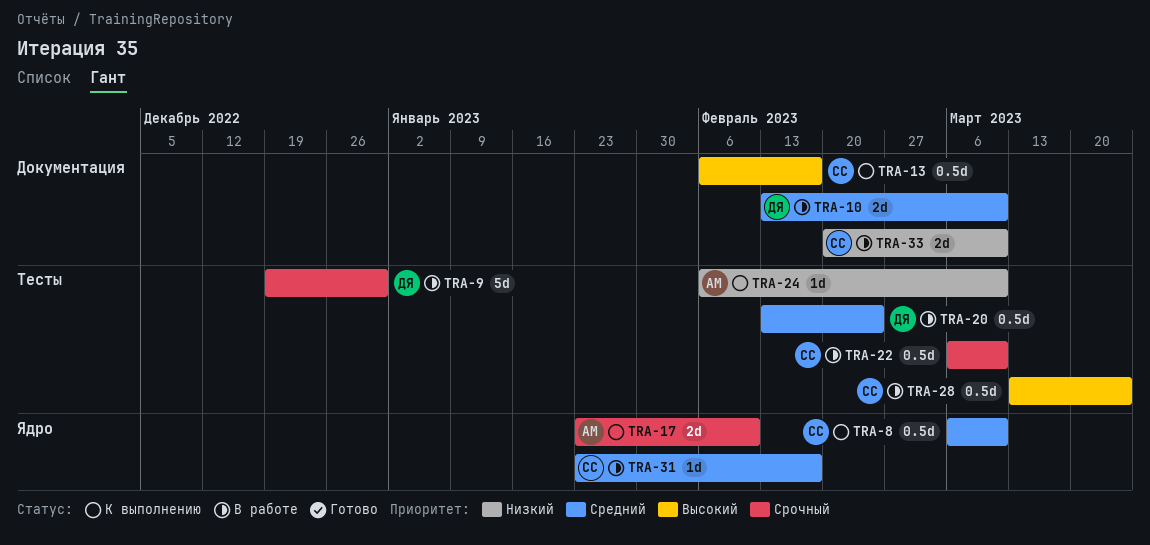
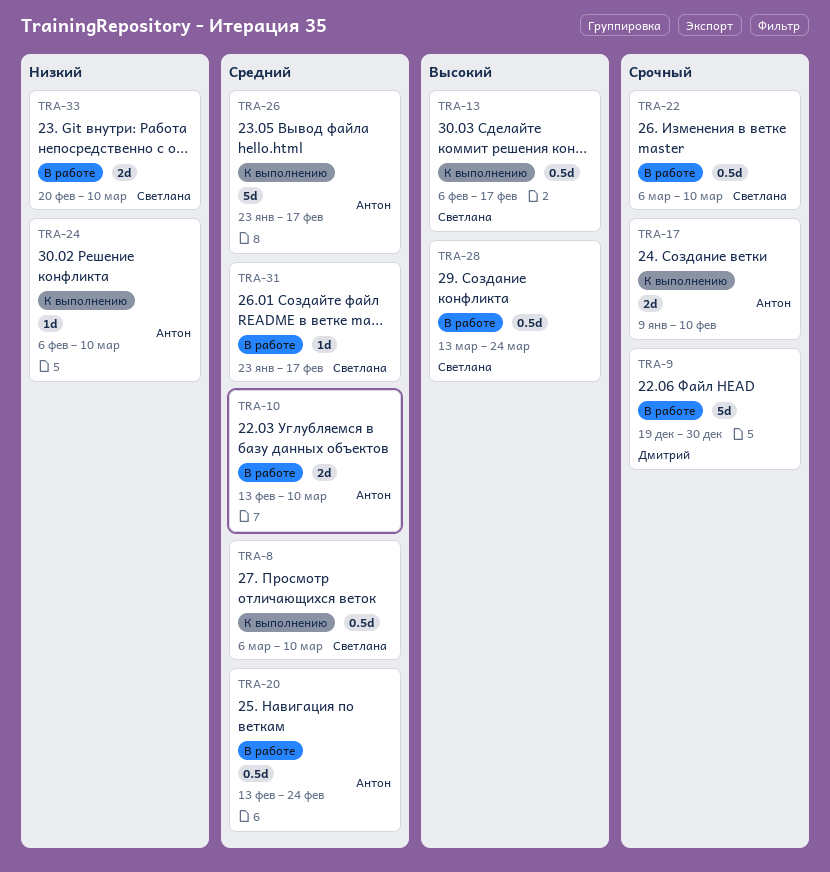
TRA-10, owner: Дмитрий -> Антон
TRA-17, start: Jan 23 -> Jan 9
TRA-20, owner: Дмитрий -> Антон
TRA-26: none -> present

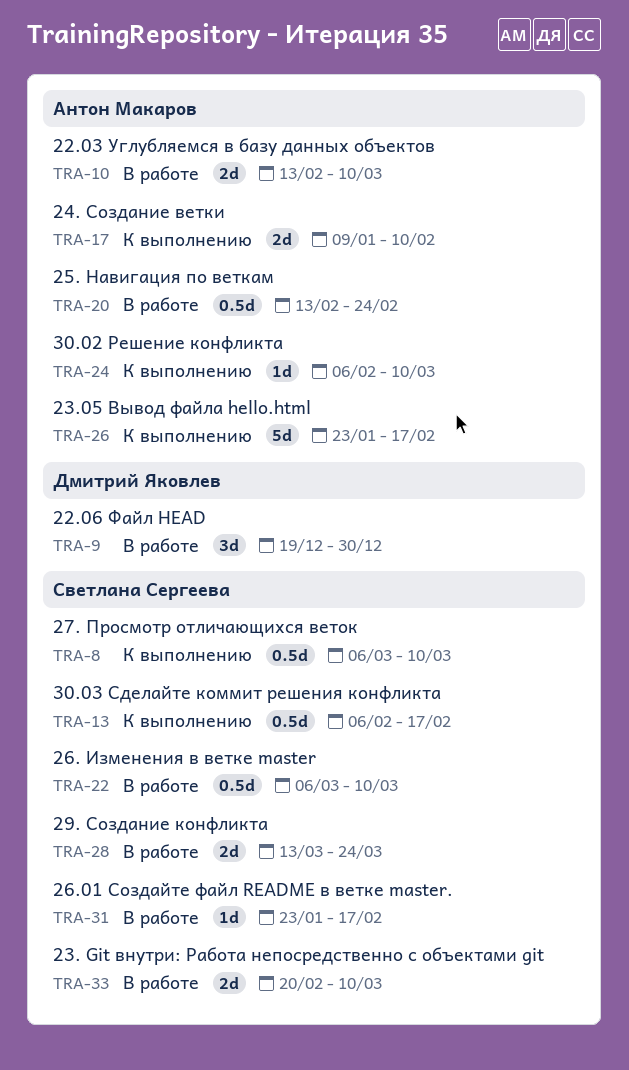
TRA-9, estimate: 5d -> 3d
TRA-28, estimate: 0.5d -> 2d

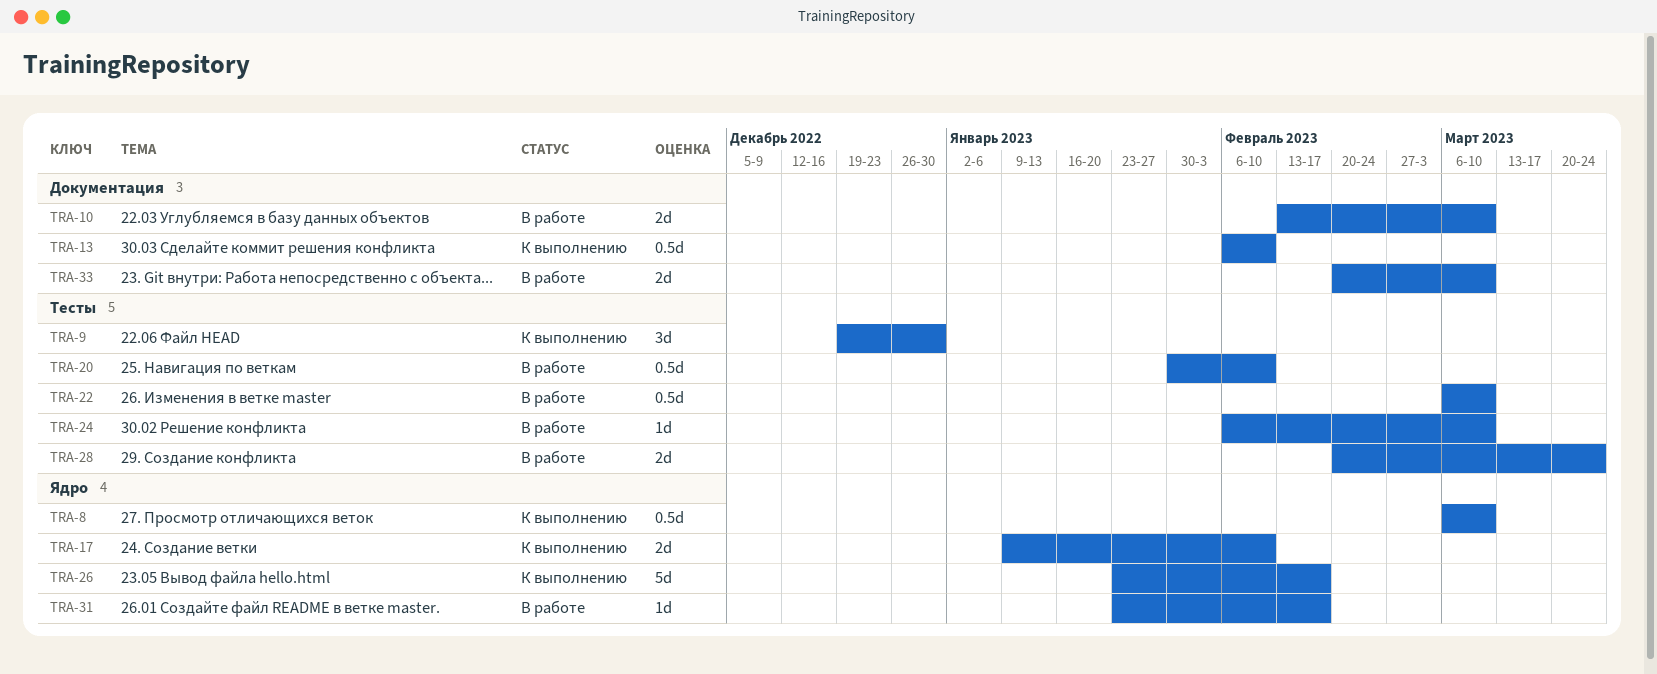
TRA-9, status: В работе -> К выполнению
TRA-13, due: Feb 17 -> Feb 10
TRA-20, start: Feb 13 -> Jan 30
TRA-20, due: Feb 24 -> Feb 10
TRA-24, status: К выполнению -> В работе
TRA-28, start: Mar 13 -> Feb 20

